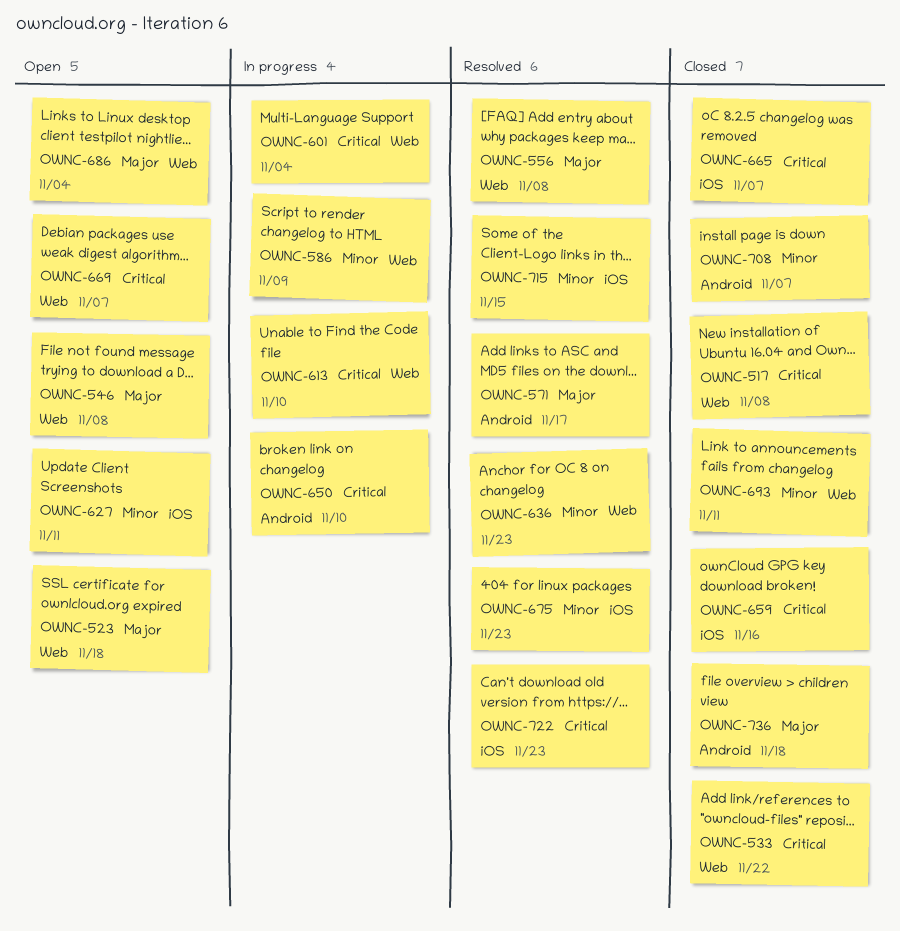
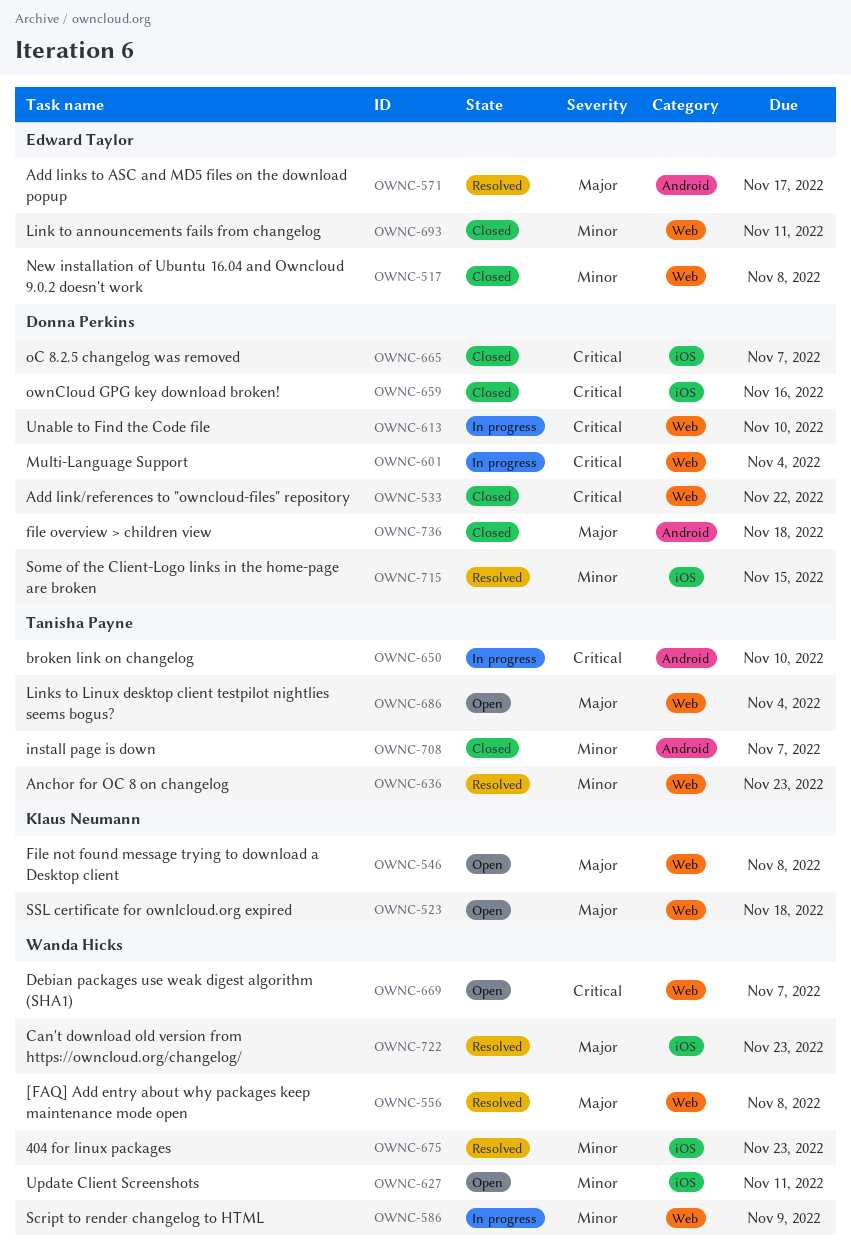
OWNC-517, priority: Critical -> Minor
OWNC-722, priority: Critical -> Major

